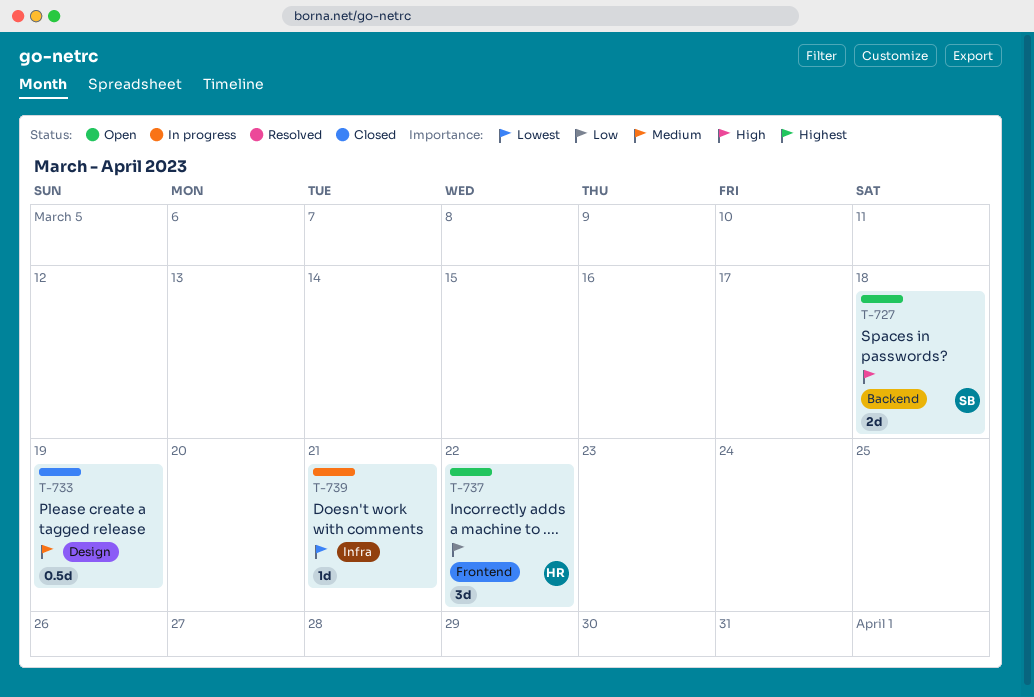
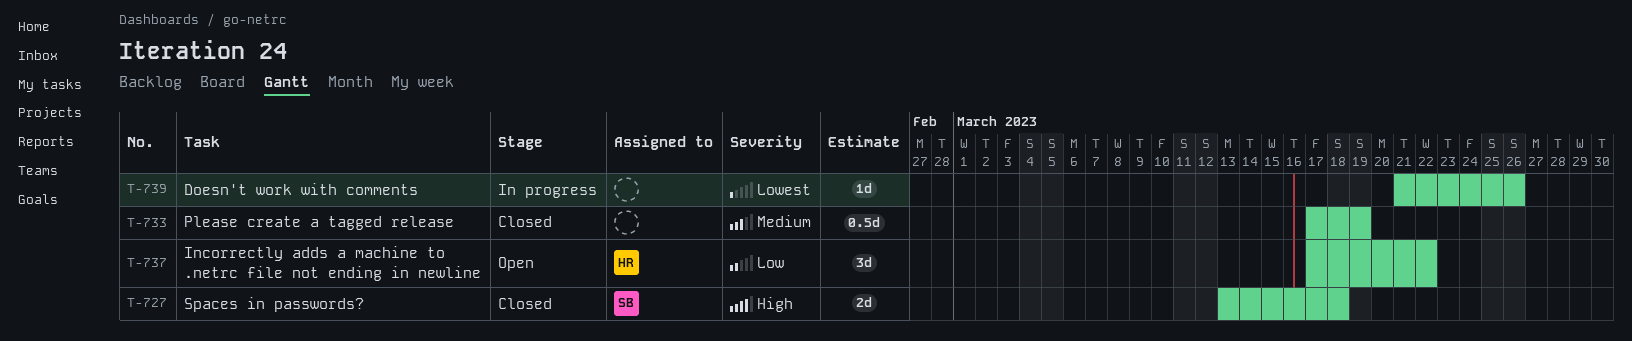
T-727, status: Open -> Closed
T-739, due: Mar 21 -> Mar 26

